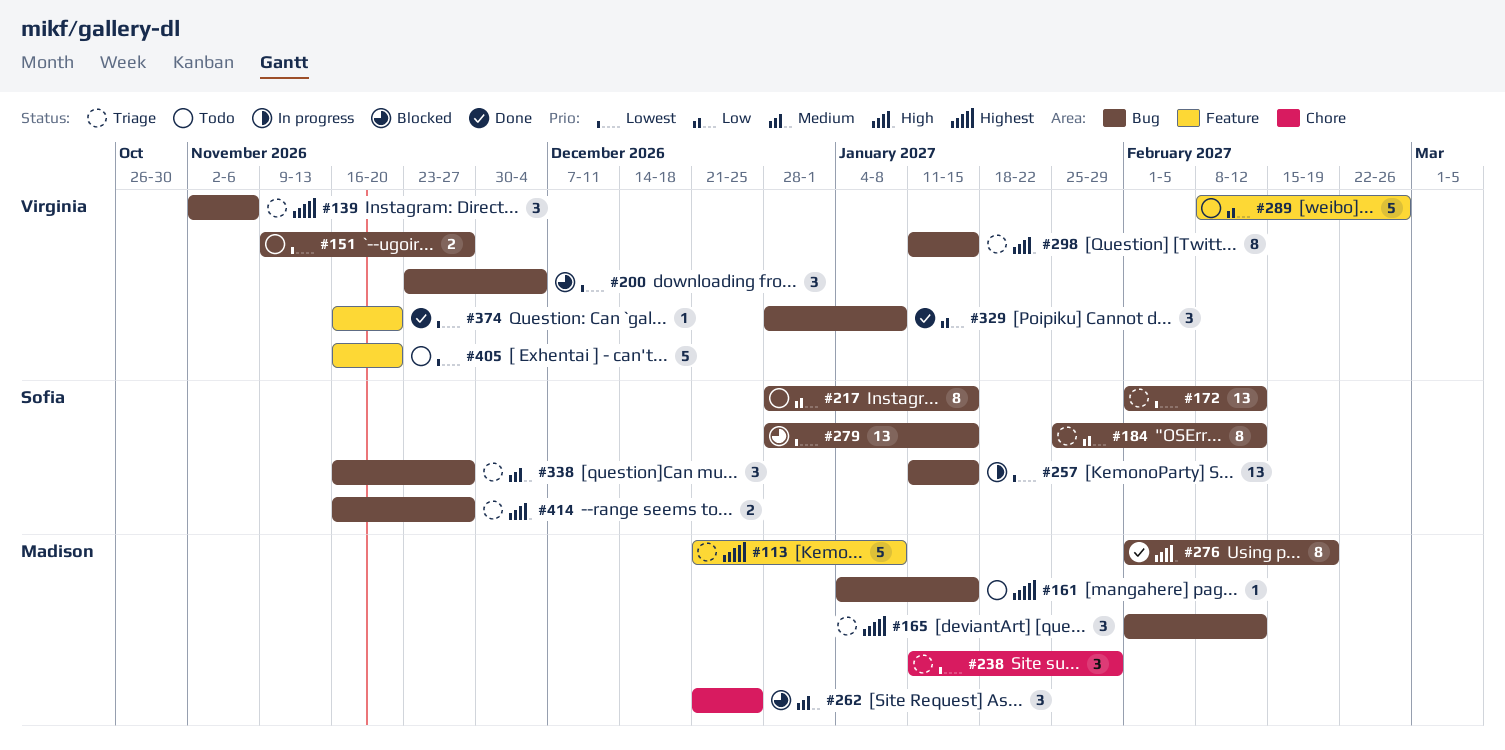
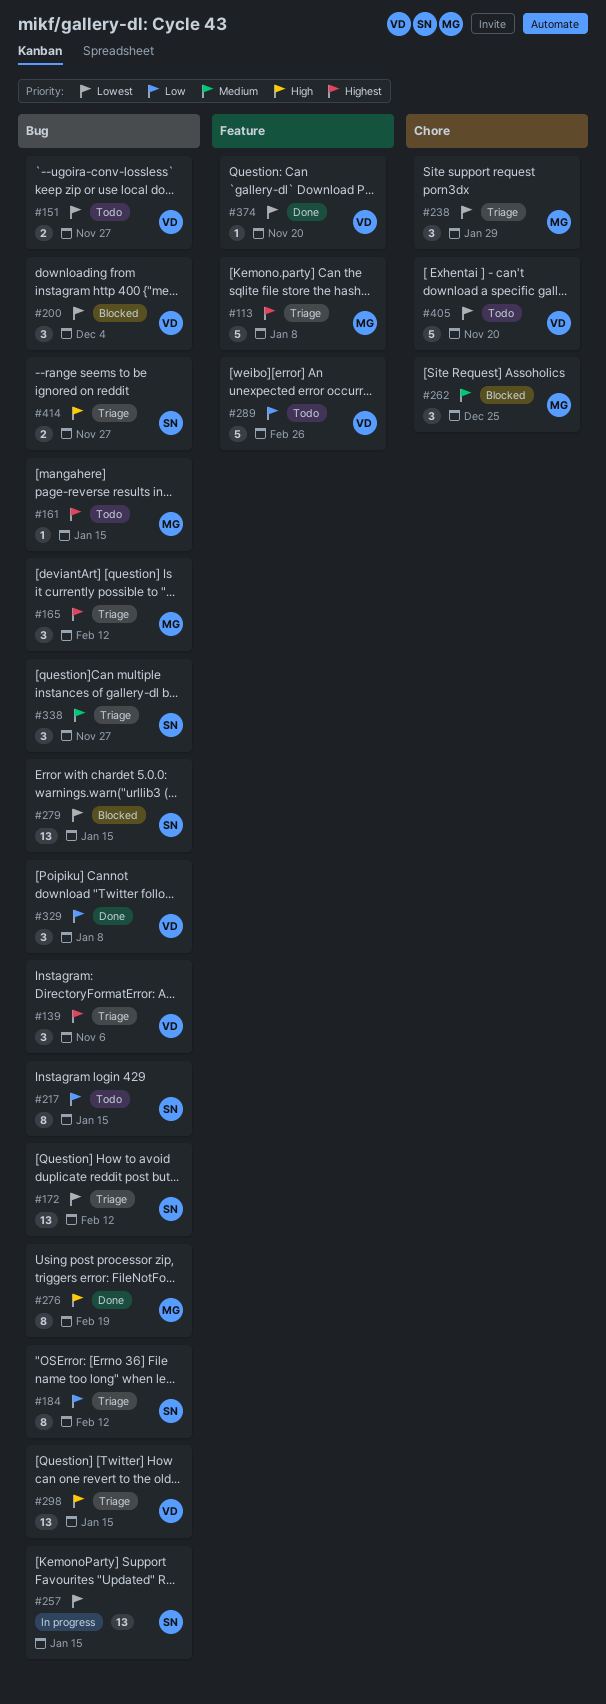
#298, estimate: 8 -> 13
#405, label: Feature -> Chore

